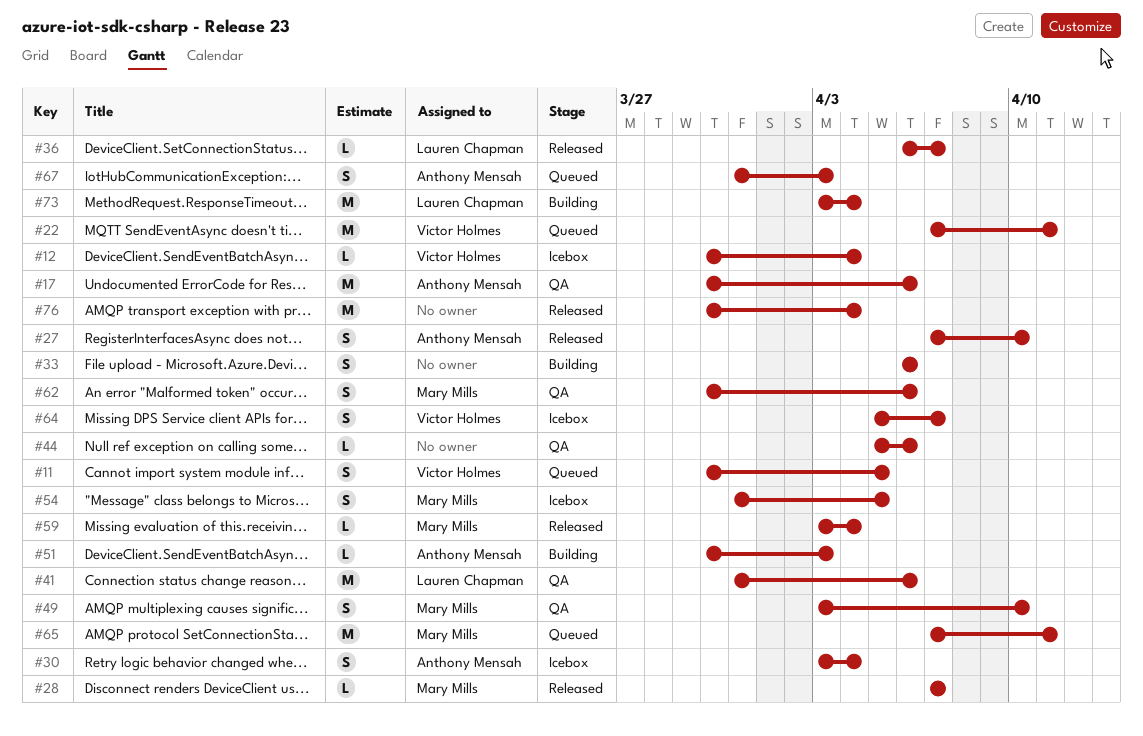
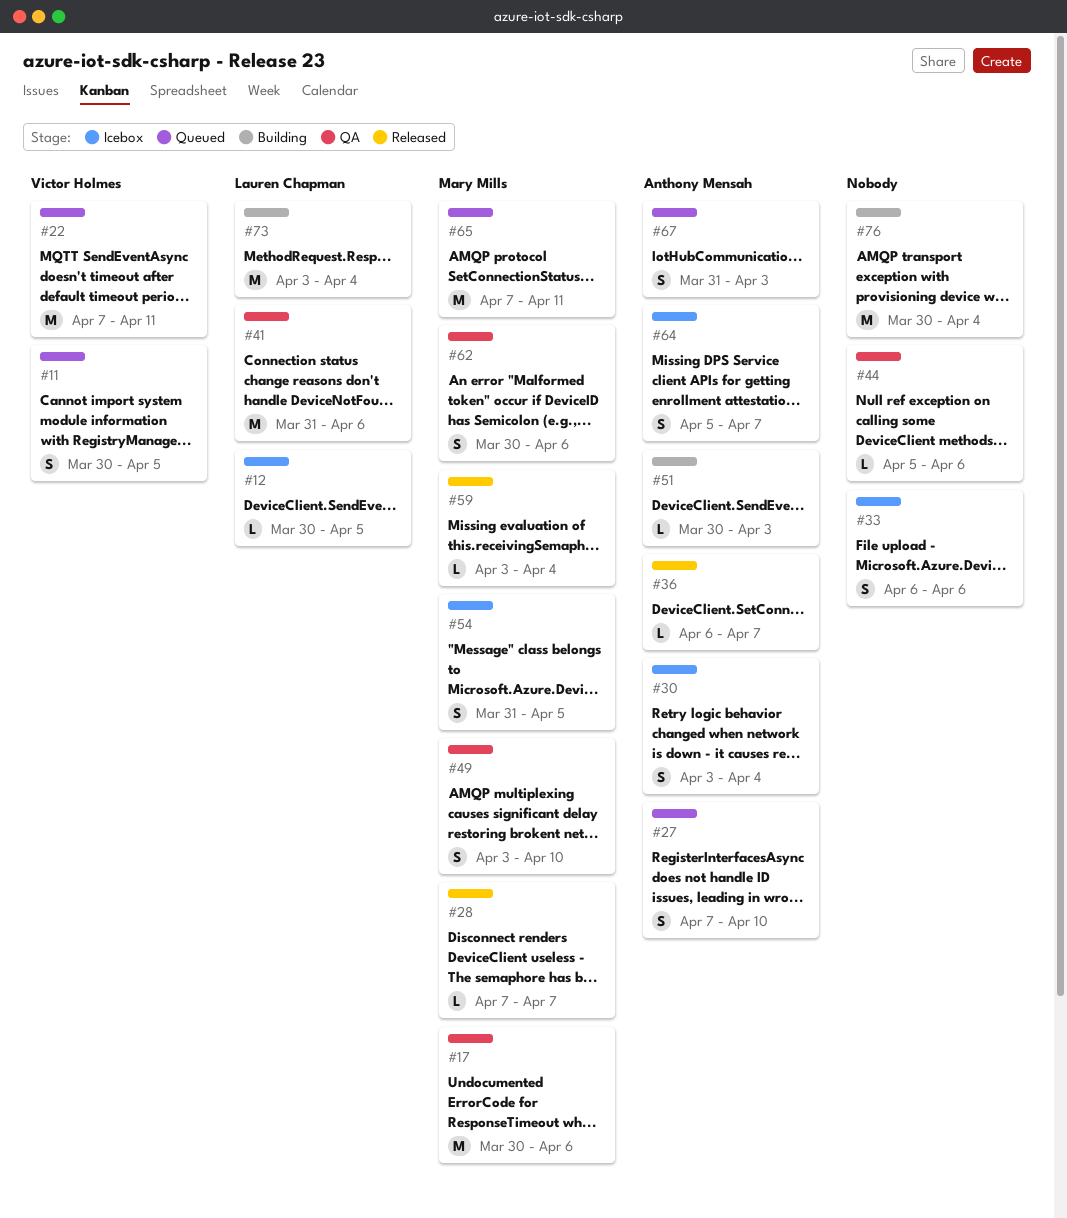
#12, owner: Victor Holmes -> Lauren Chapman
#12, due: Apr 4 -> Apr 5
#17, owner: Anthony Mensah -> Mary Mills
#27, status: Released -> Queued
#33, status: Building -> Icebox
#36, owner: Lauren Chapman -> Anthony Mensah
#64, owner: Victor Holmes -> Anthony Mensah
#76, status: Released -> Building

